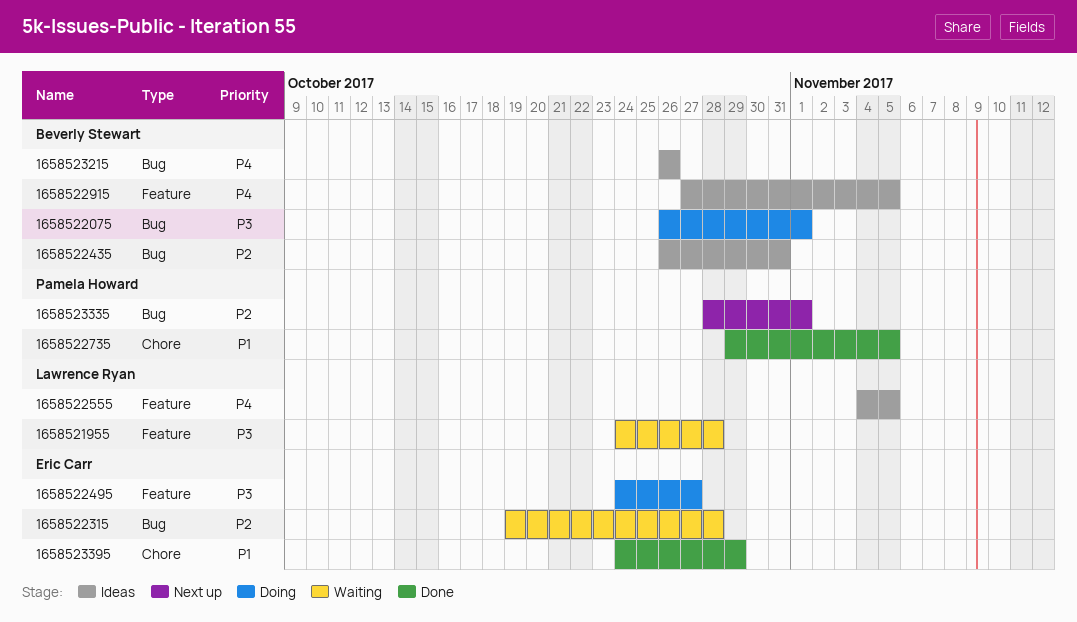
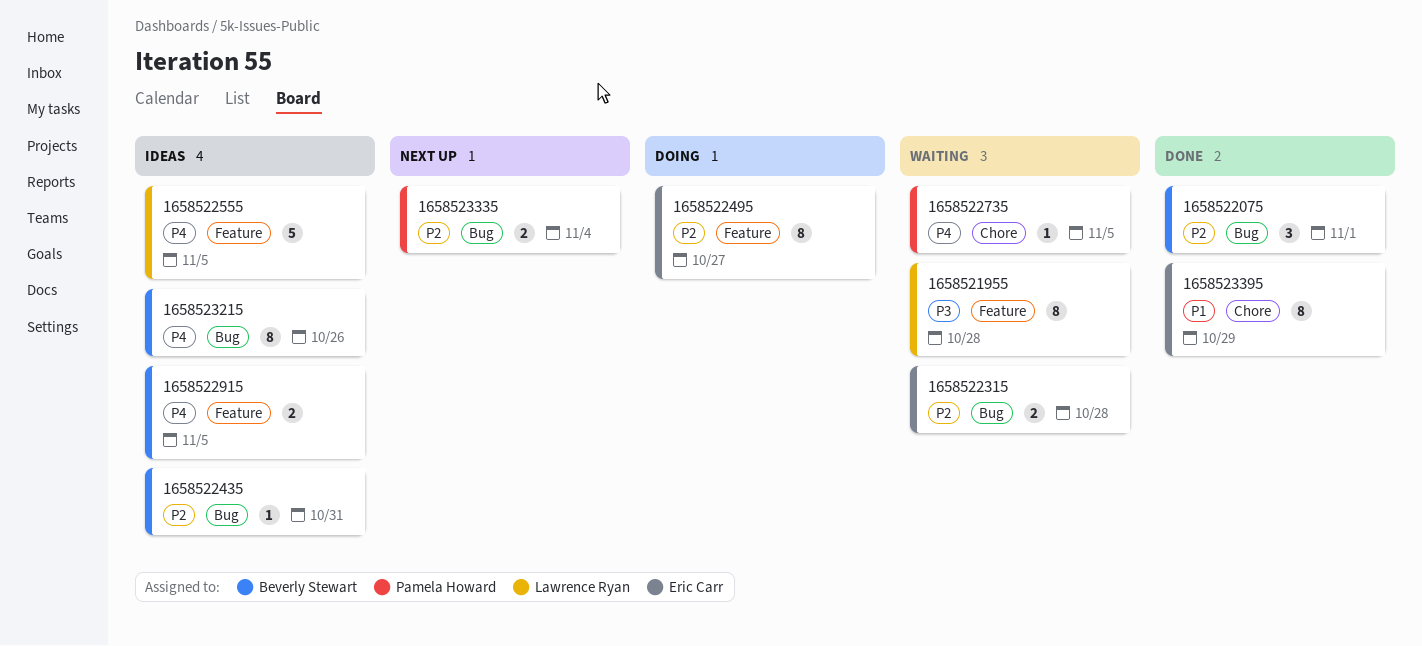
1658522075, status: Doing -> Done
1658522075, priority: P3 -> P2
1658522495, priority: P3 -> P2
1658522735, status: Done -> Waiting
1658522735, priority: P1 -> P4
1658523335, due: Nov 1 -> Nov 4

